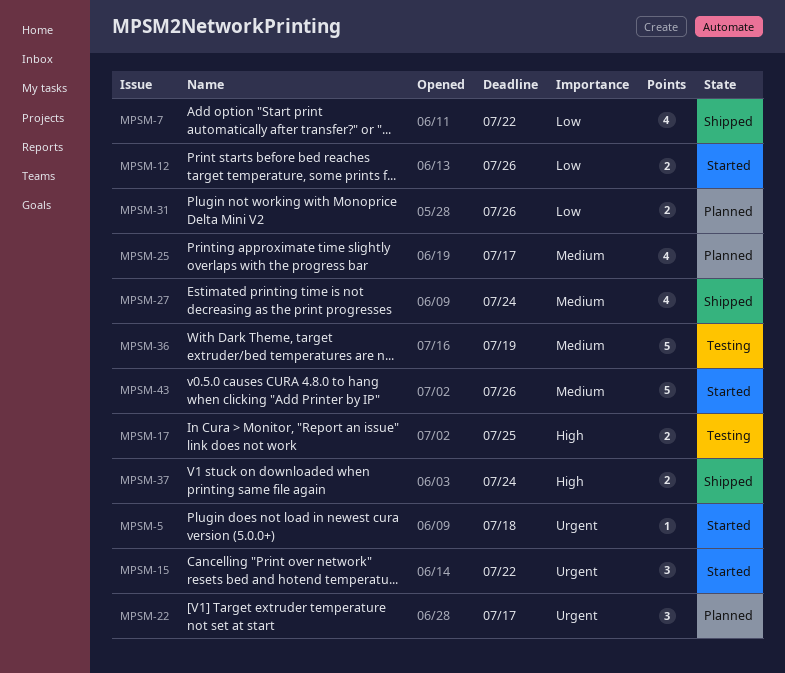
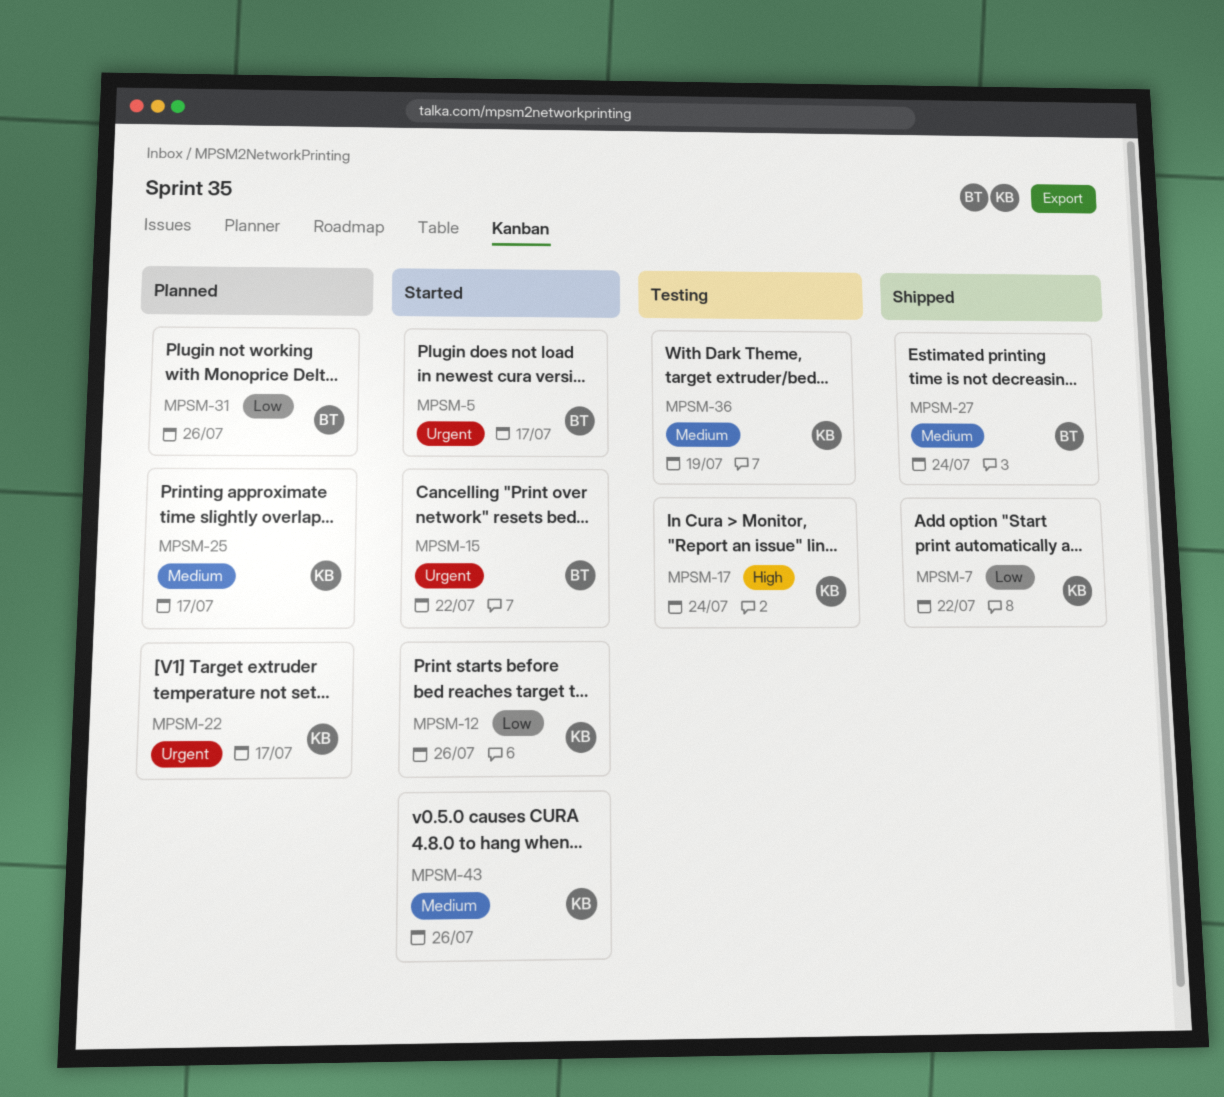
MPSM-5, due: Jul 18 -> Jul 17
MPSM-17, due: Jul 25 -> Jul 24
MPSM-37: present -> none

